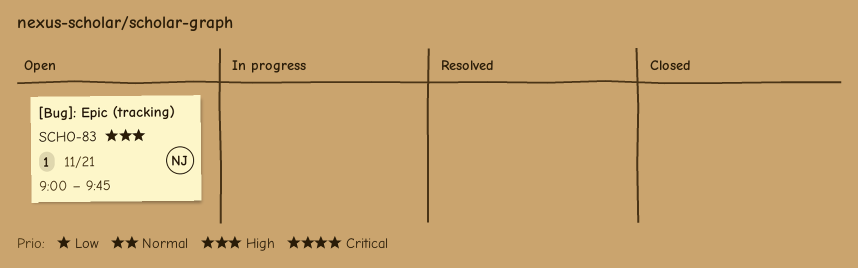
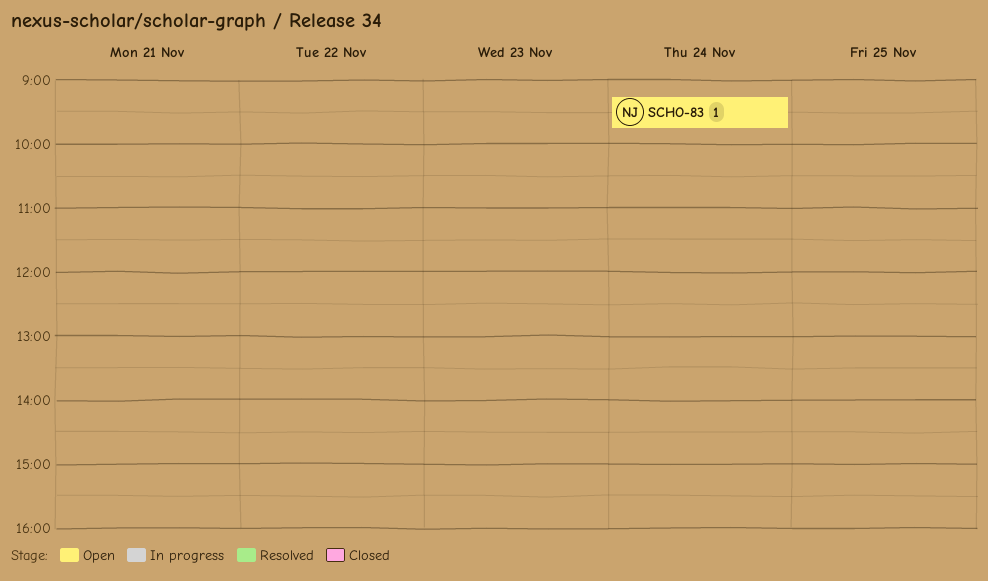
SCHO-83, day: Nov 21 -> Nov 24
SCHO-83, begins: 09:00 -> 09:15

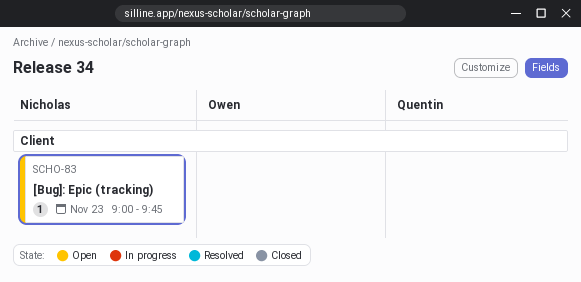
SCHO-83, day: Nov 24 -> Nov 23
SCHO-83, begins: 09:15 -> 09:00

